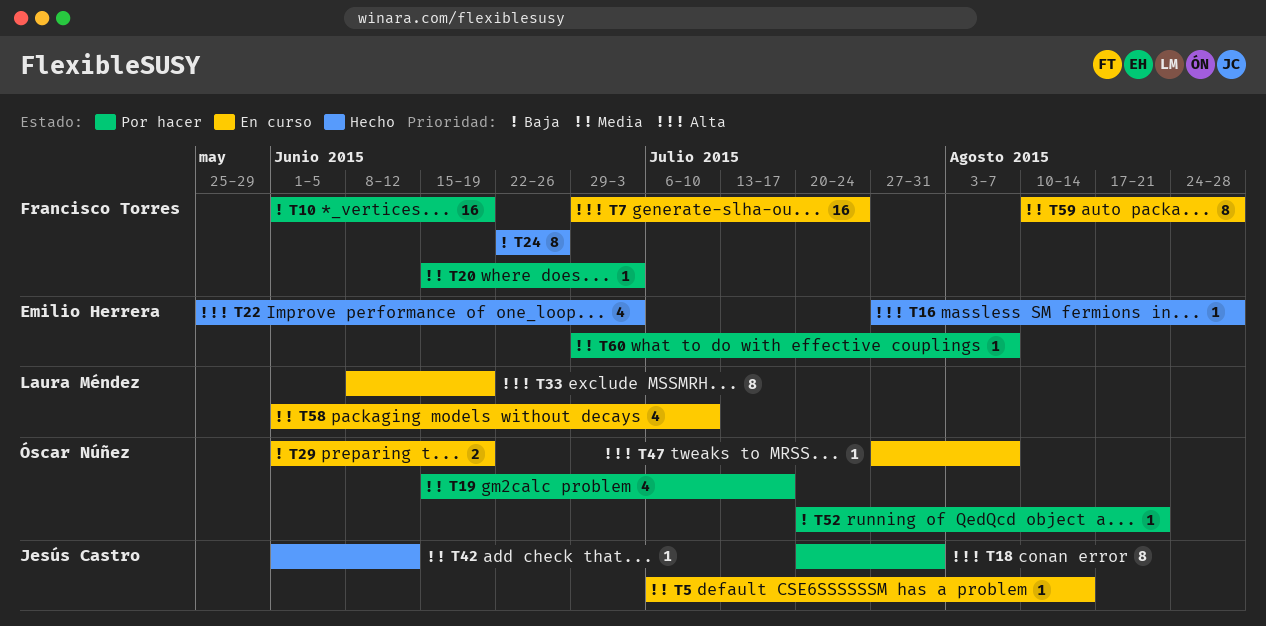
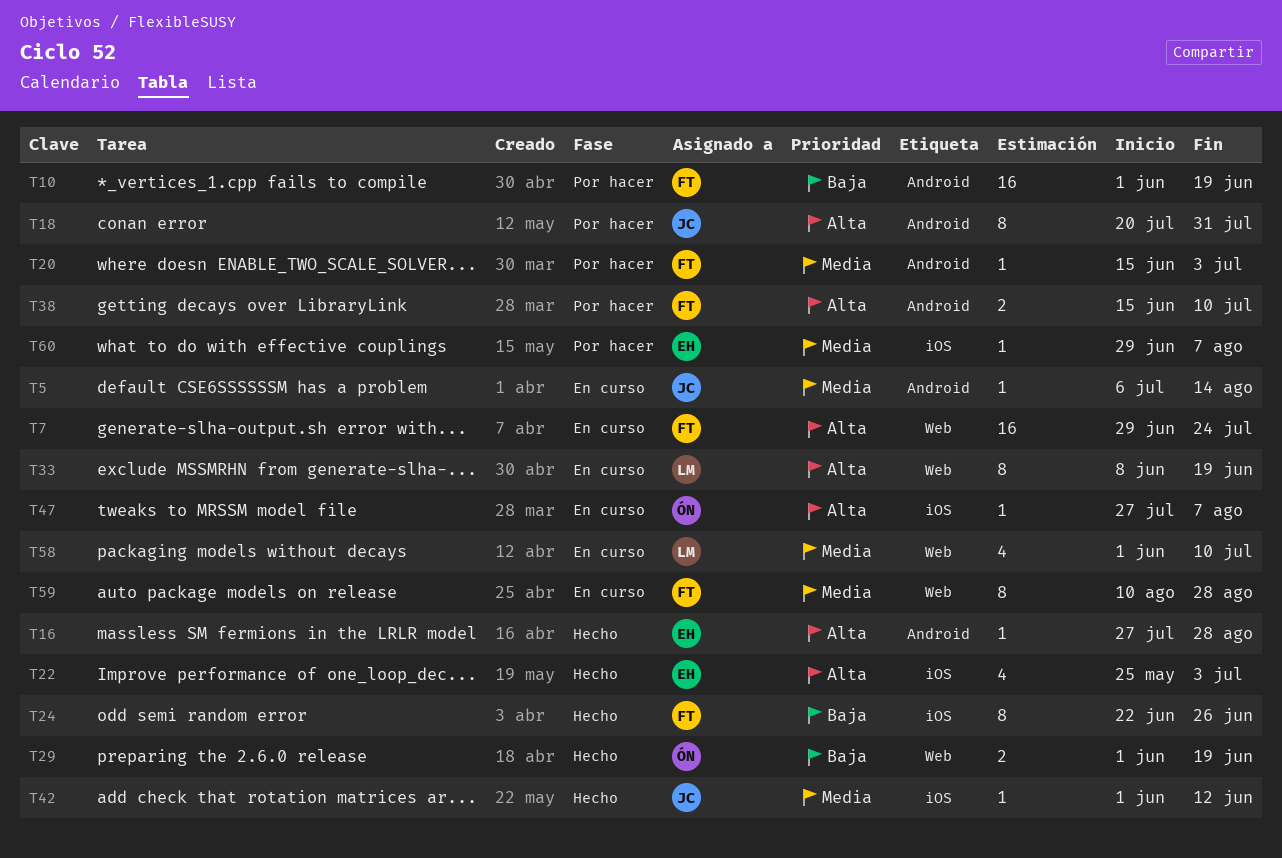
T19: present -> none
T29, status: En curso -> Hecho
T38: none -> present
T52: present -> none

